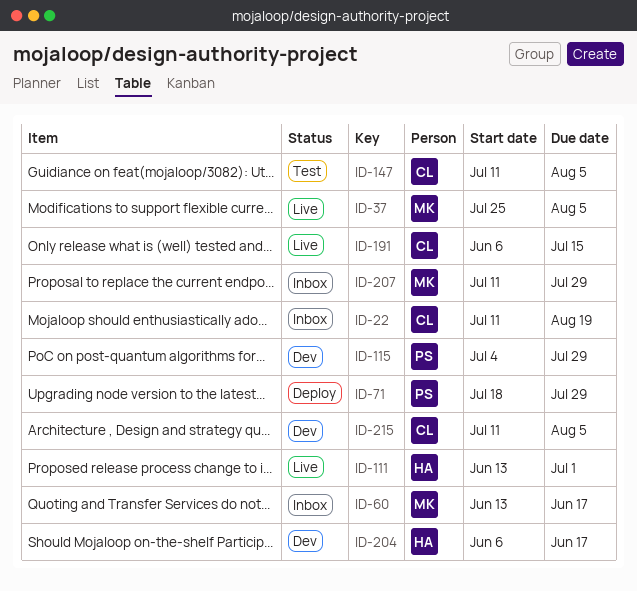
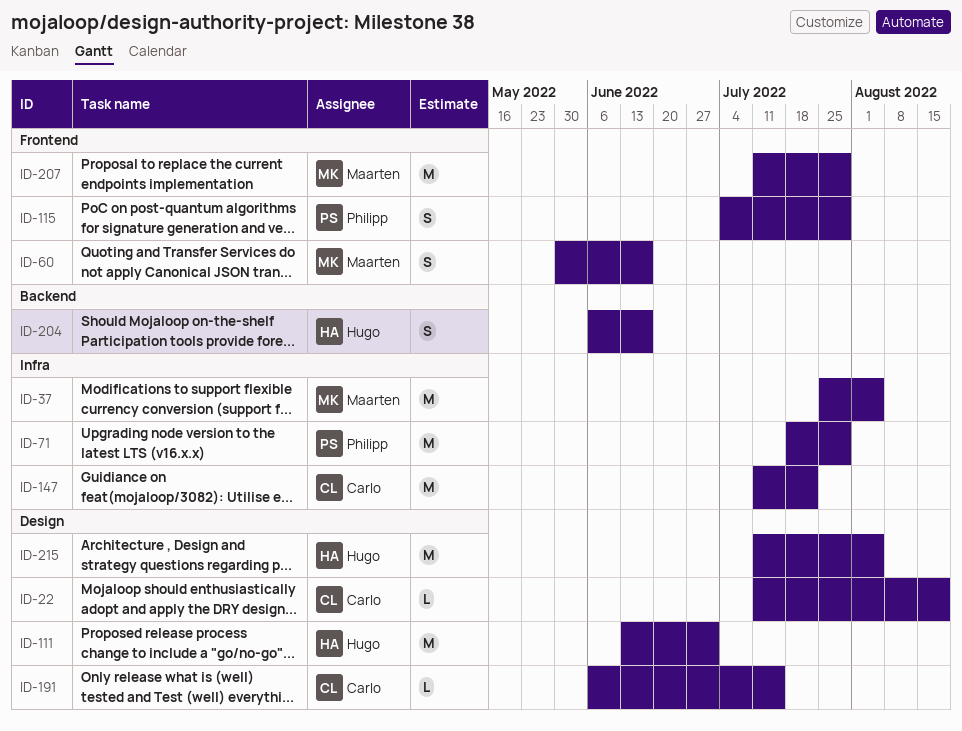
ID-60, start: Jun 13 -> May 30
ID-147, due: Aug 5 -> Jul 22
ID-215, owner: Carlo -> Hugo

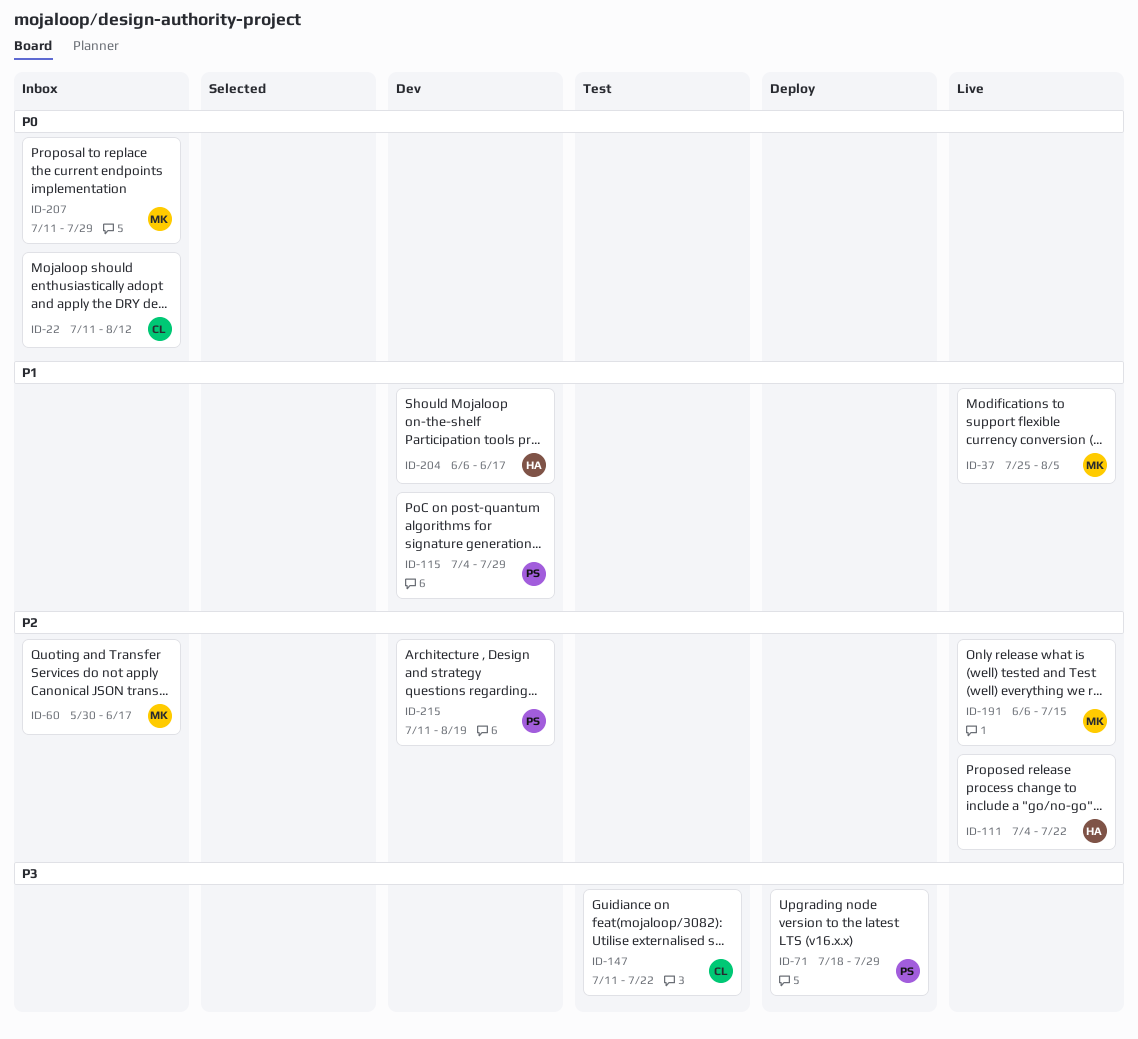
ID-22, due: Aug 19 -> Aug 12
ID-111, start: Jun 13 -> Jul 4
ID-111, due: Jul 1 -> Jul 22
ID-191, owner: Carlo -> Maarten
ID-215, owner: Hugo -> Philipp
ID-215, due: Aug 5 -> Aug 19

